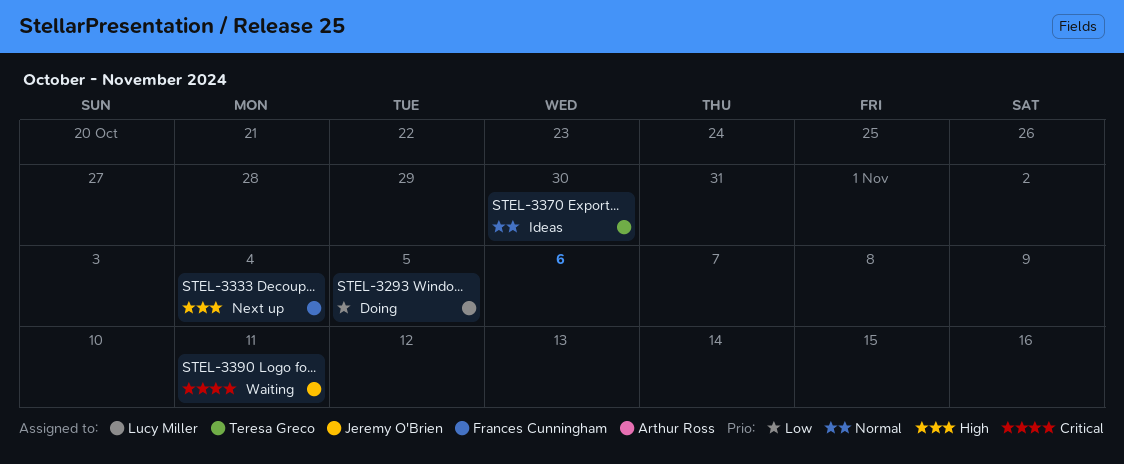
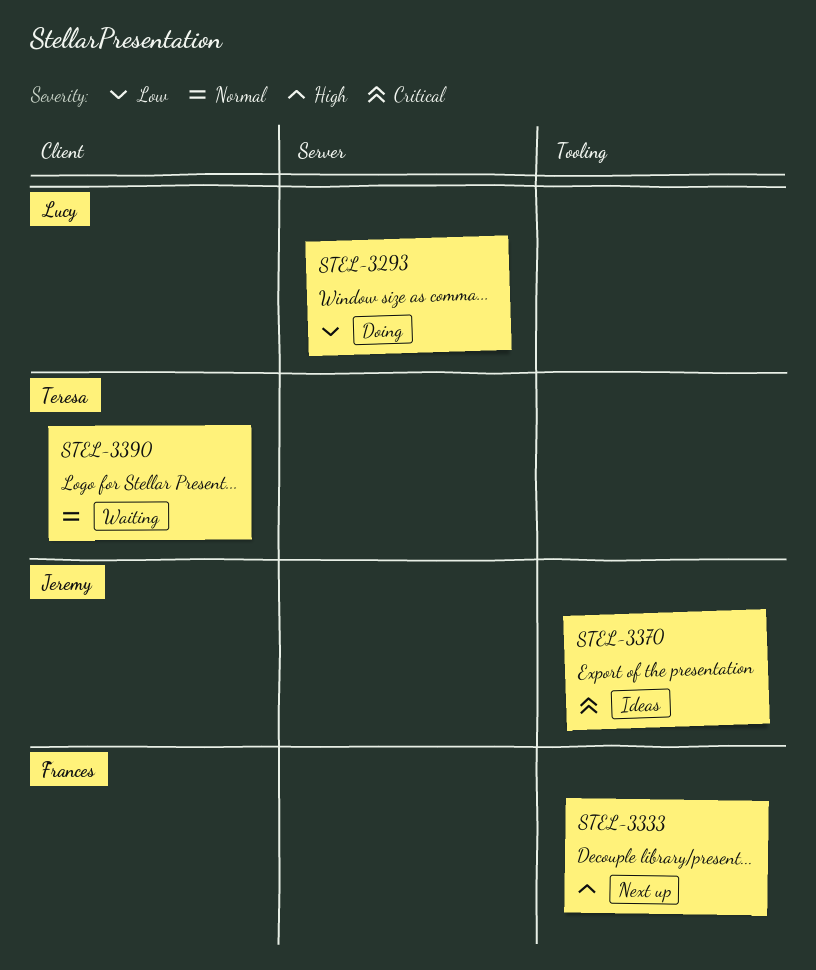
STEL-3370, owner: Teresa Greco -> Jeremy O'Brien
STEL-3370, priority: Normal -> Critical
STEL-3390, owner: Jeremy O'Brien -> Teresa Greco
STEL-3390, priority: Critical -> Normal

